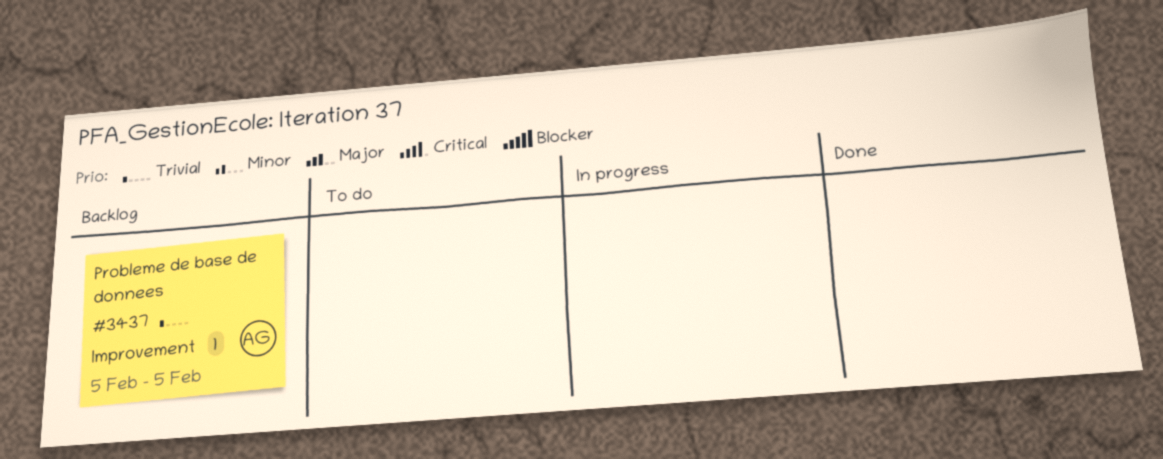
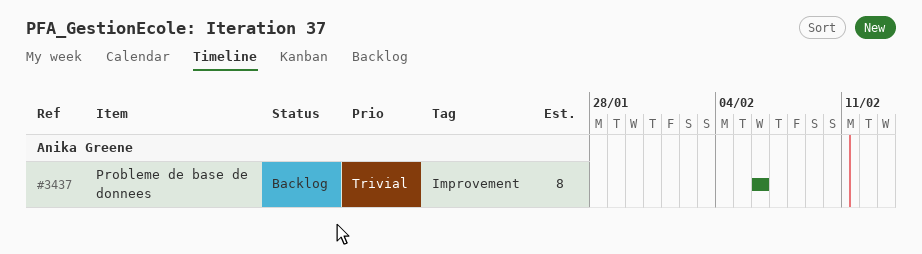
#3437, estimate: 1 -> 8
#3437, start: Feb 5 -> Feb 6
#3437, due: Feb 5 -> Feb 6

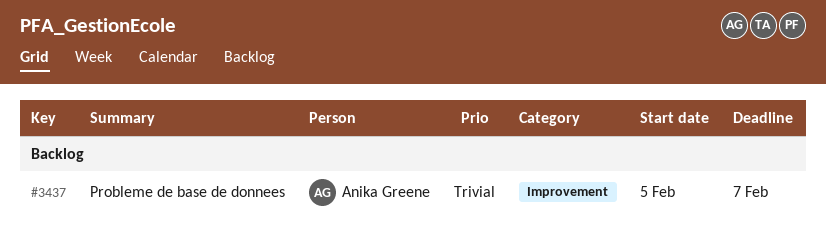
#3437, start: Feb 6 -> Feb 5
#3437, due: Feb 6 -> Feb 7

